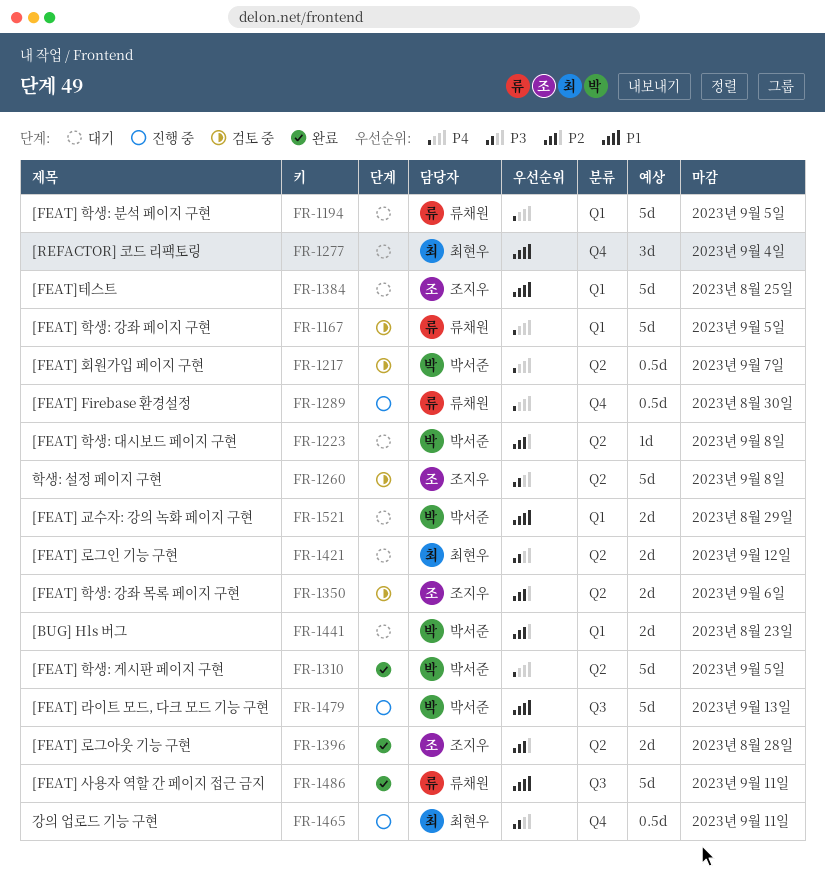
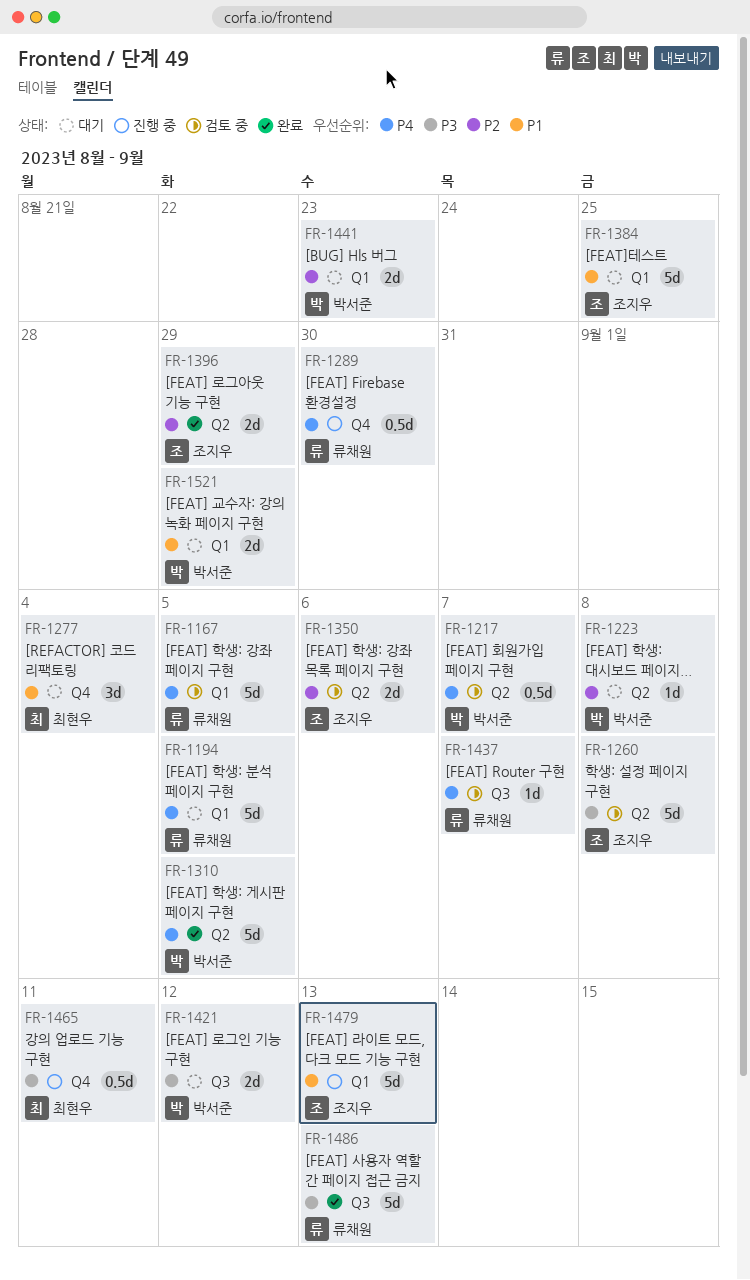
FR-1396, due: Aug 28 -> Aug 29
FR-1421, owner: 최현우 -> 박서준
FR-1421, label: Q2 -> Q3
FR-1437: none -> present
FR-1479, owner: 박서준 -> 조지우
FR-1479, label: Q3 -> Q1
FR-1486, priority: P1 -> P3
FR-1486, due: Sep 11 -> Sep 13

